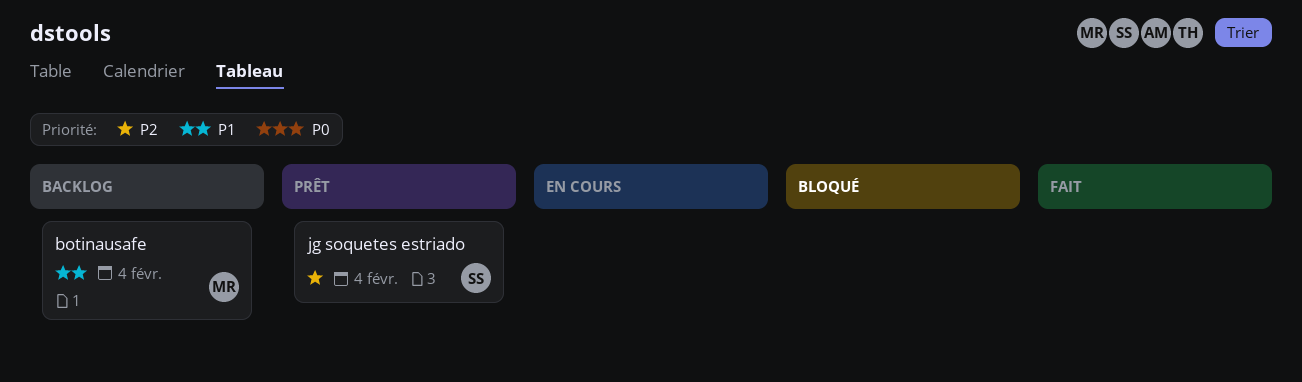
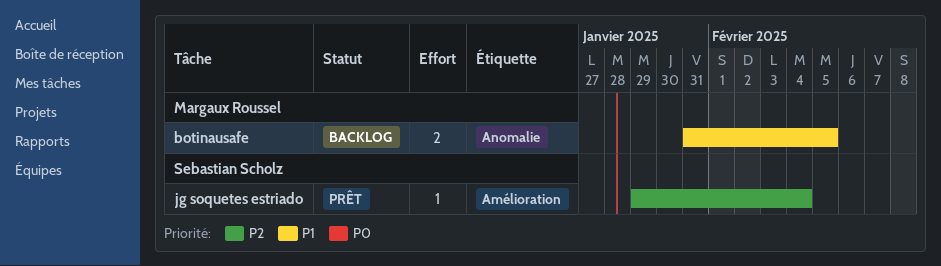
botinausafe, due: Feb 4 -> Feb 5

